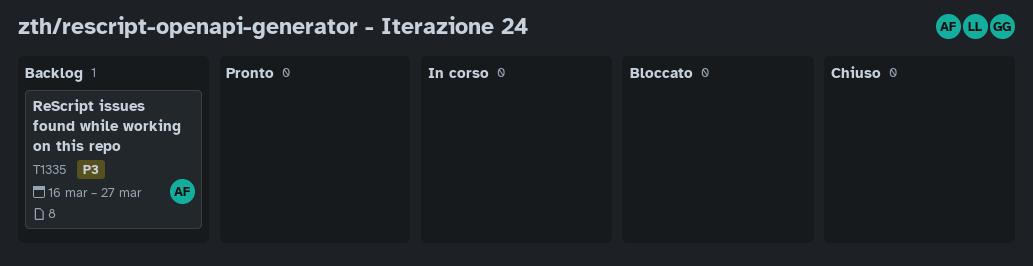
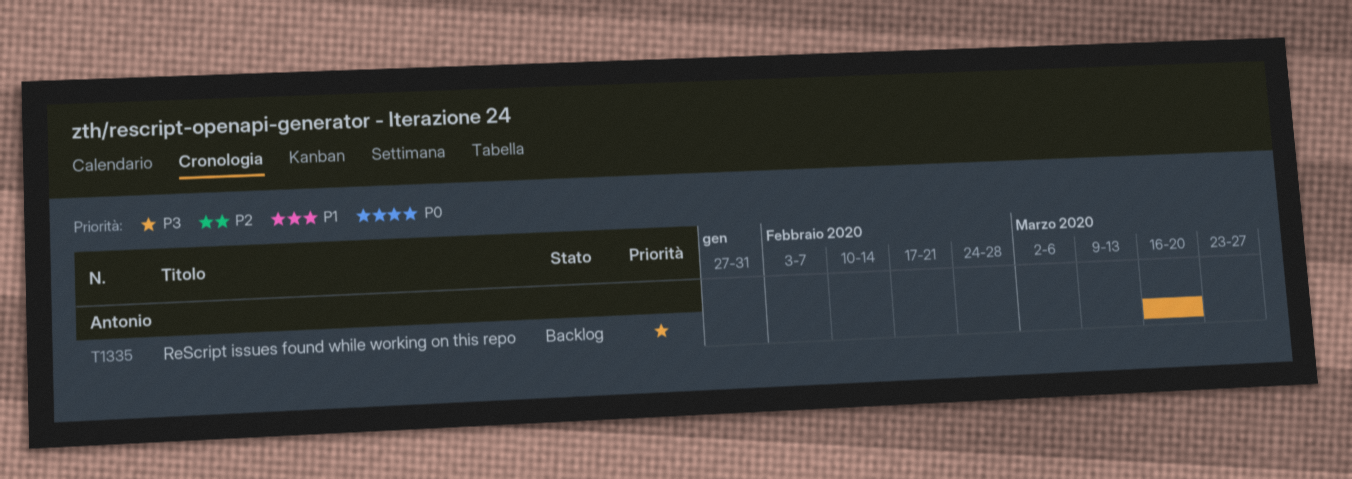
T1335, due: Mar 27 -> Mar 20

